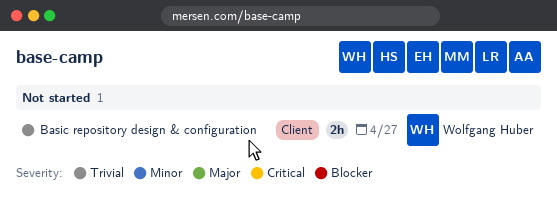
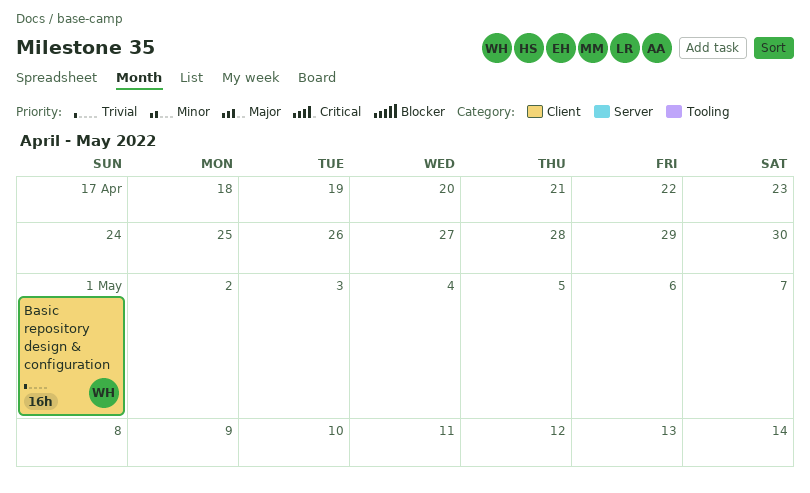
Basic repository design & configuration, estimate: 2h -> 16h
Basic repository design & configuration, due: Apr 27 -> May 1

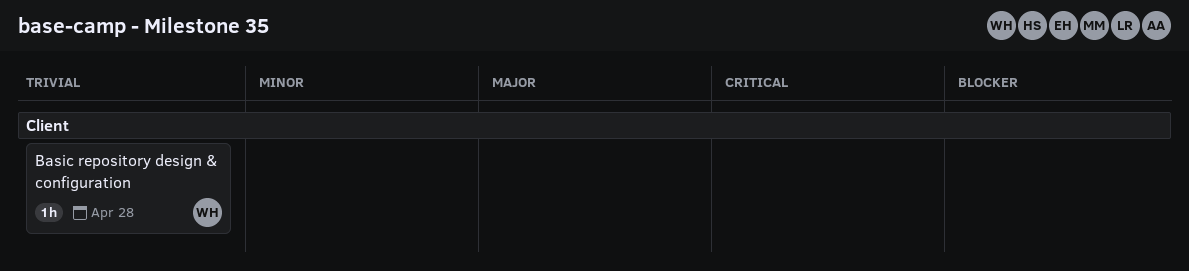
Basic repository design & configuration, estimate: 16h -> 1h
Basic repository design & configuration, due: May 1 -> Apr 28

